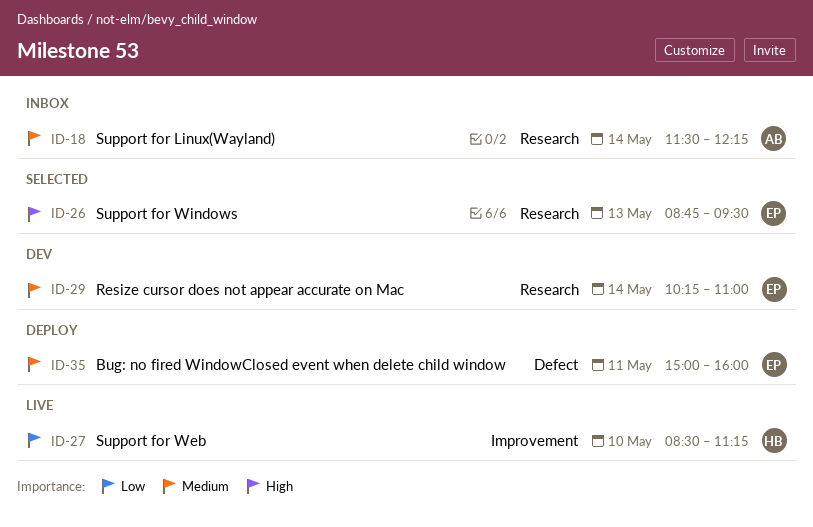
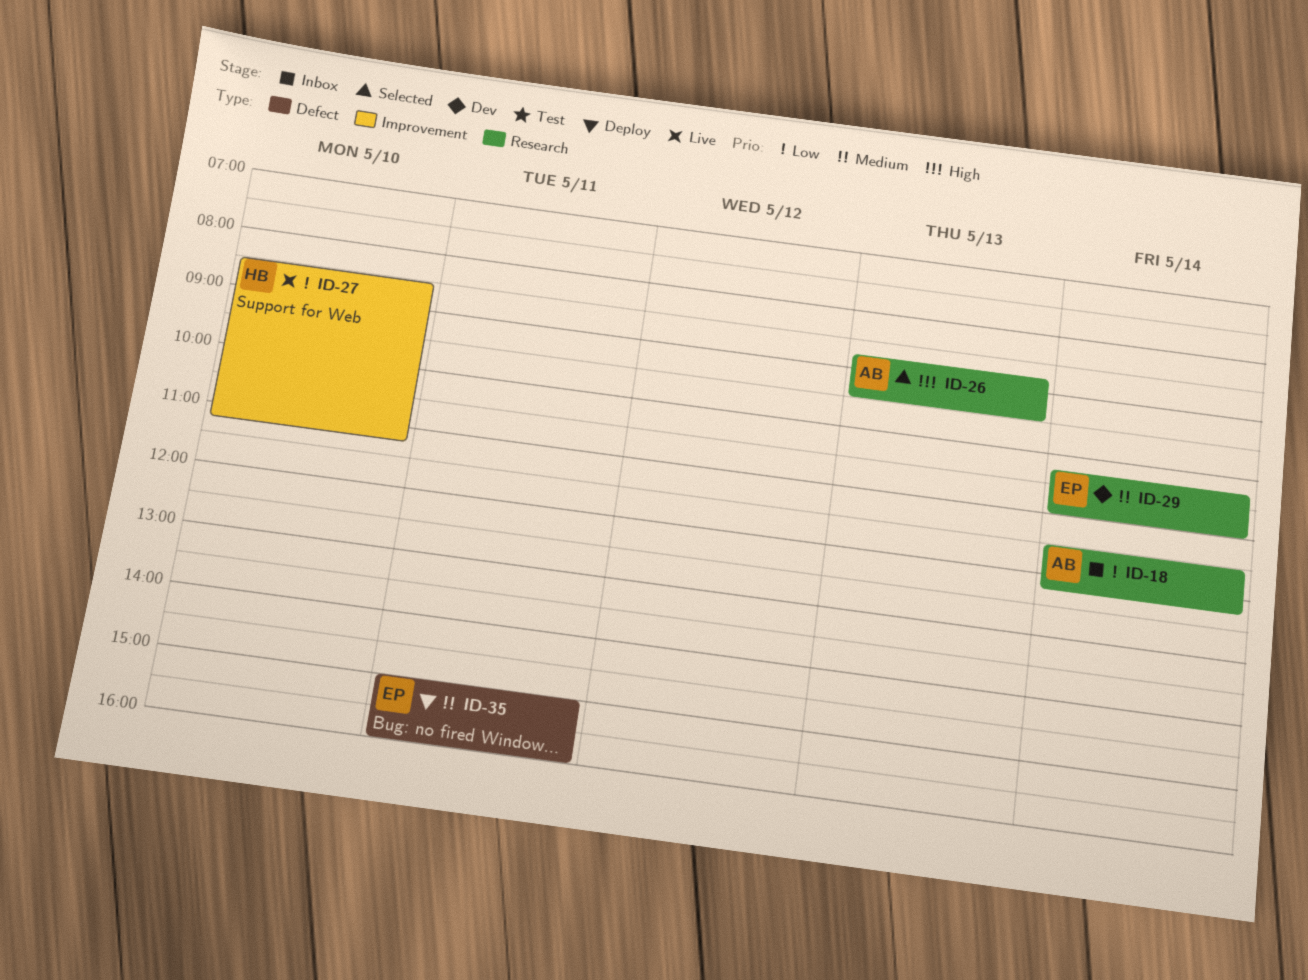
ID-18, priority: Medium -> Low
ID-26, owner: EP -> AB

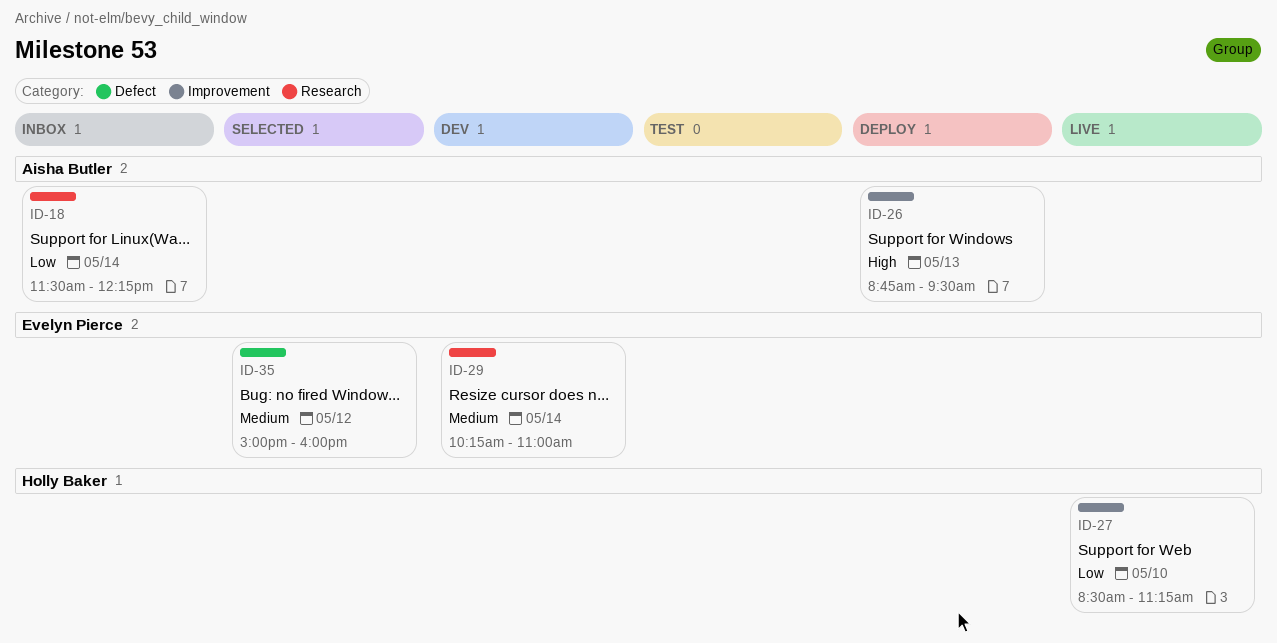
ID-26, status: Selected -> Deploy
ID-26, label: Research -> Improvement
ID-35, status: Deploy -> Selected
ID-35, day: May 11 -> May 12

